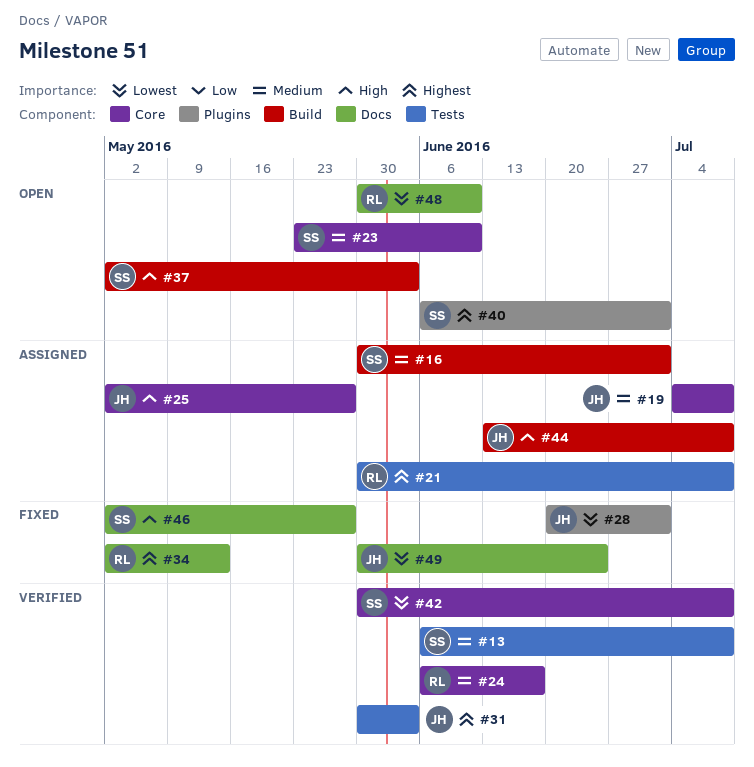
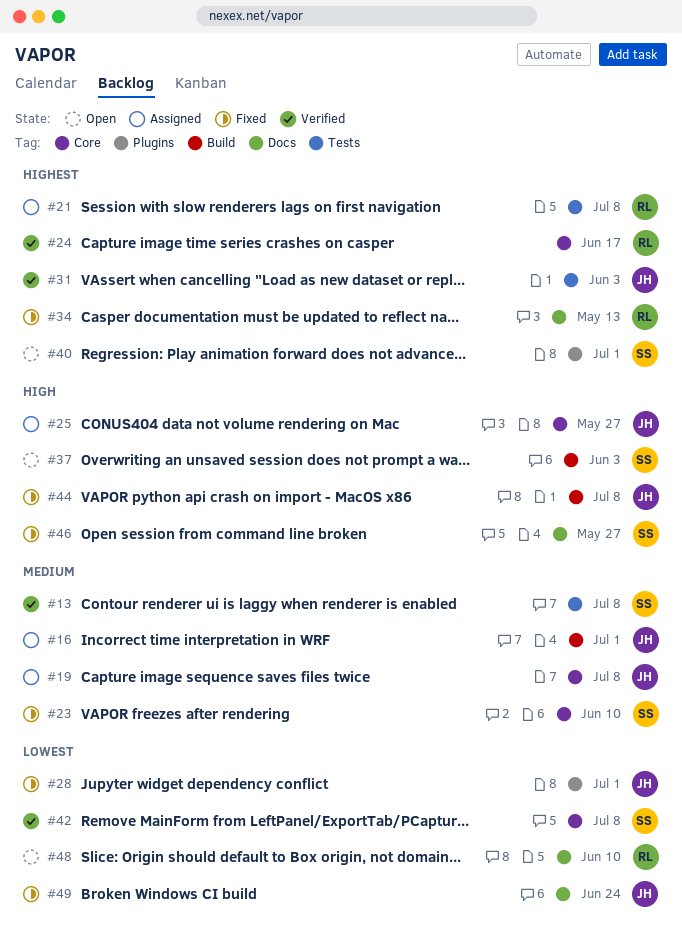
#16, owner: SS -> JH
#23, status: Open -> Fixed
#24, priority: Medium -> Highest
#44, status: Assigned -> Fixed

